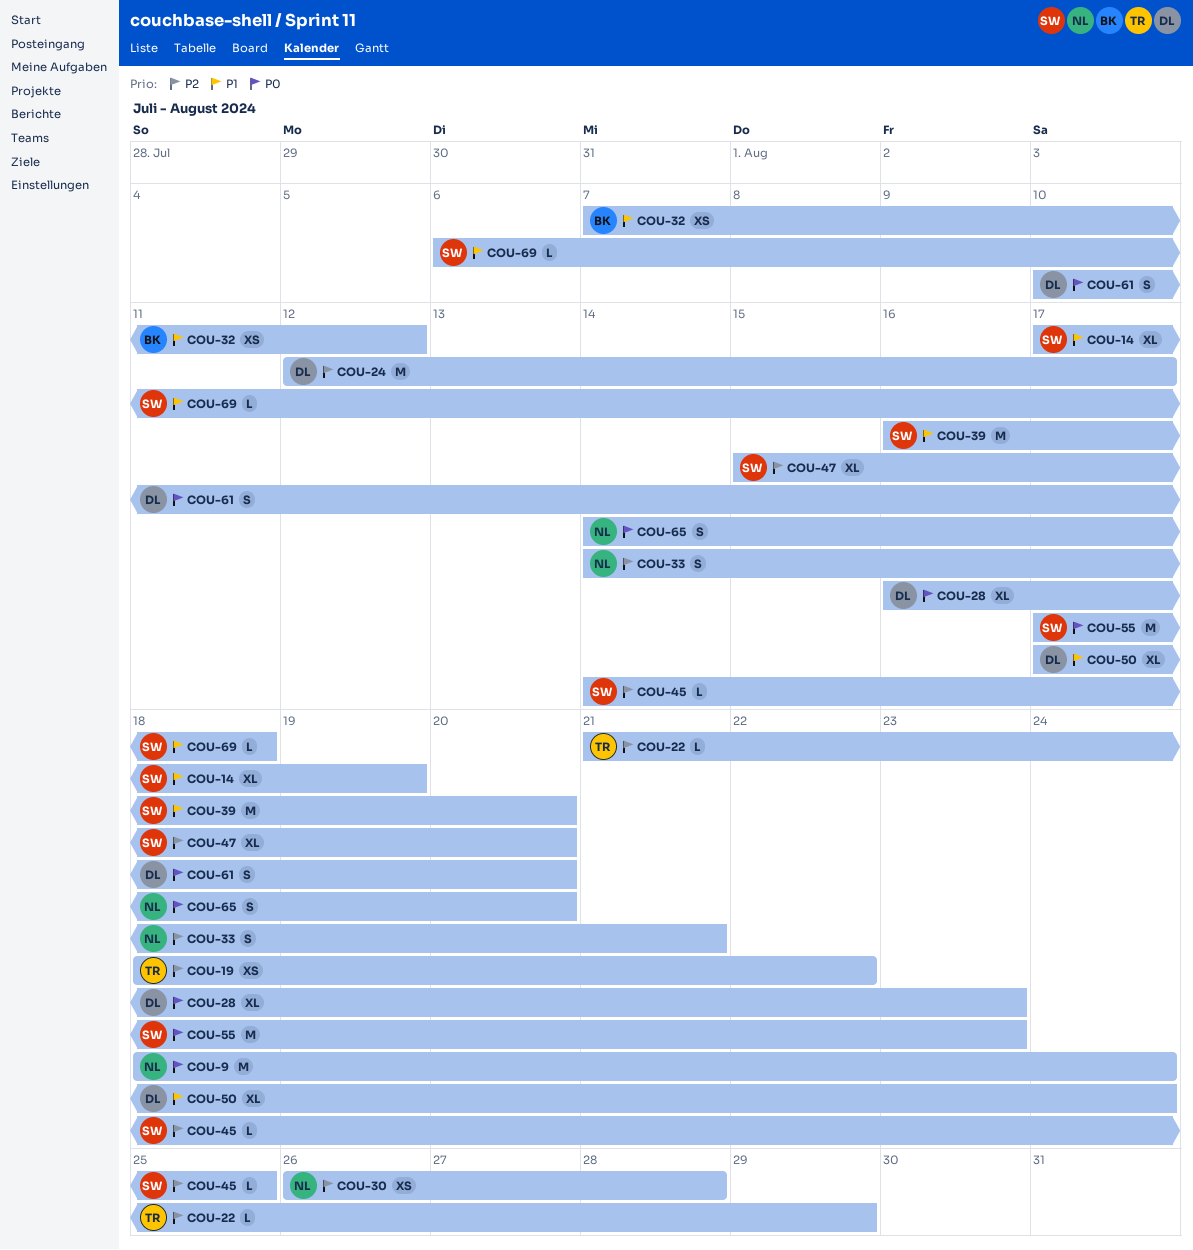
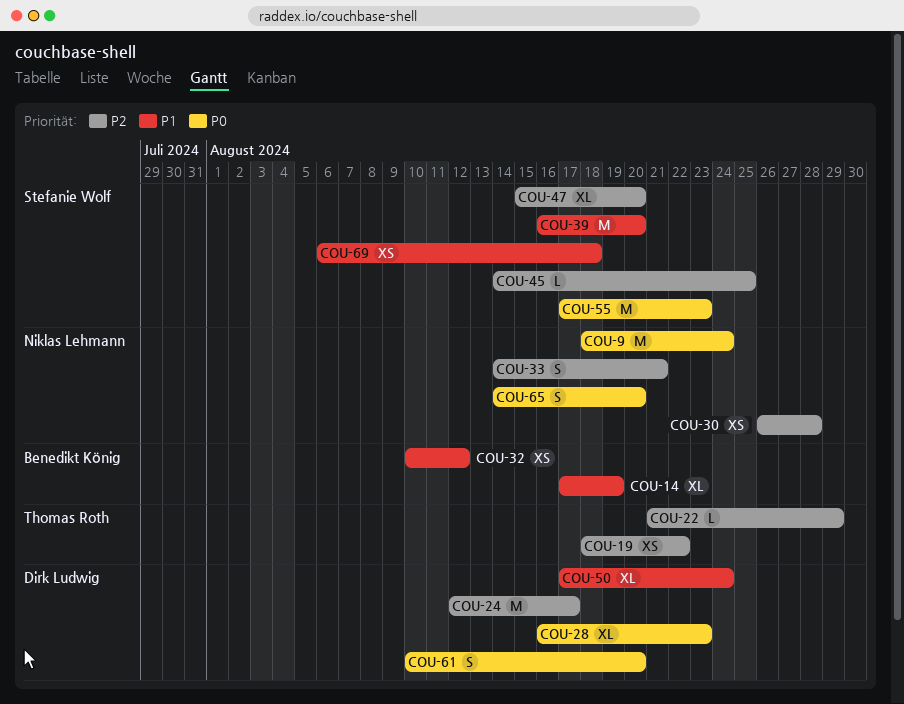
COU-14, owner: Stefanie Wolf -> Benedikt König
COU-32, start: Aug 7 -> Aug 10
COU-69, estimate: L -> XS

